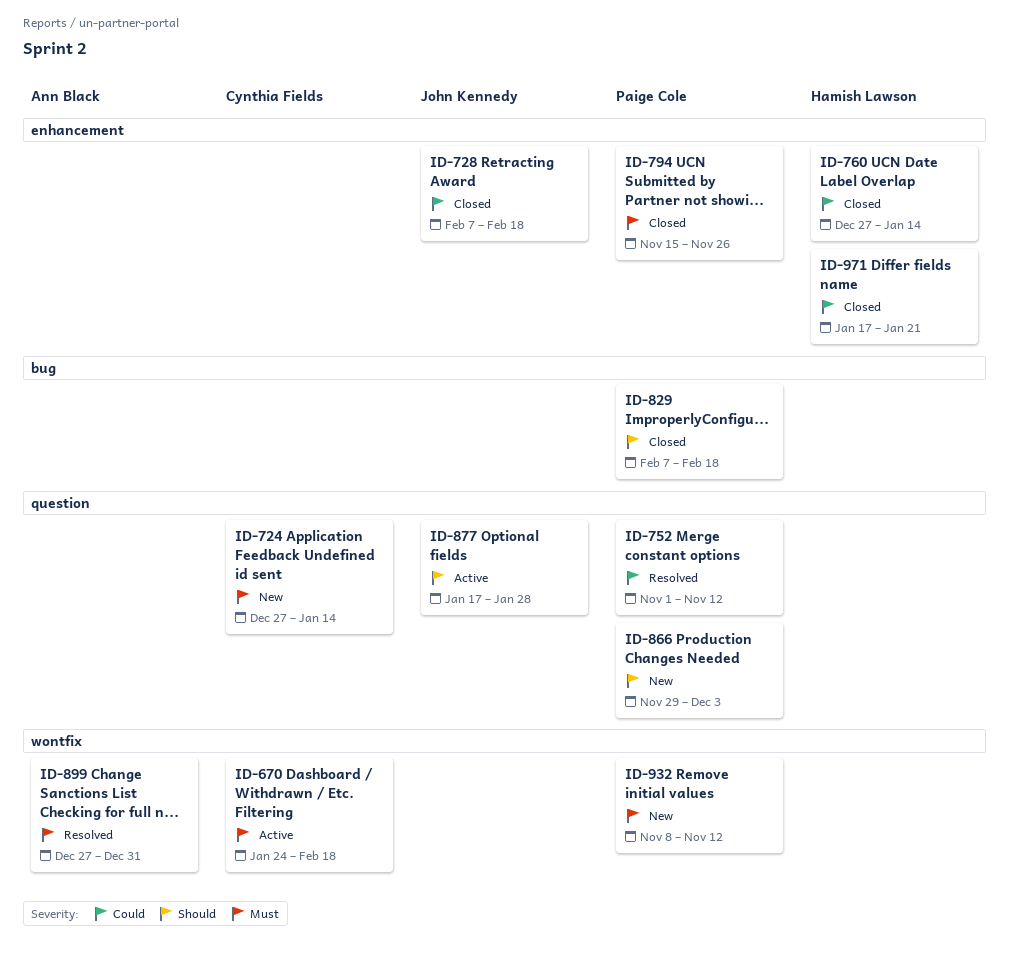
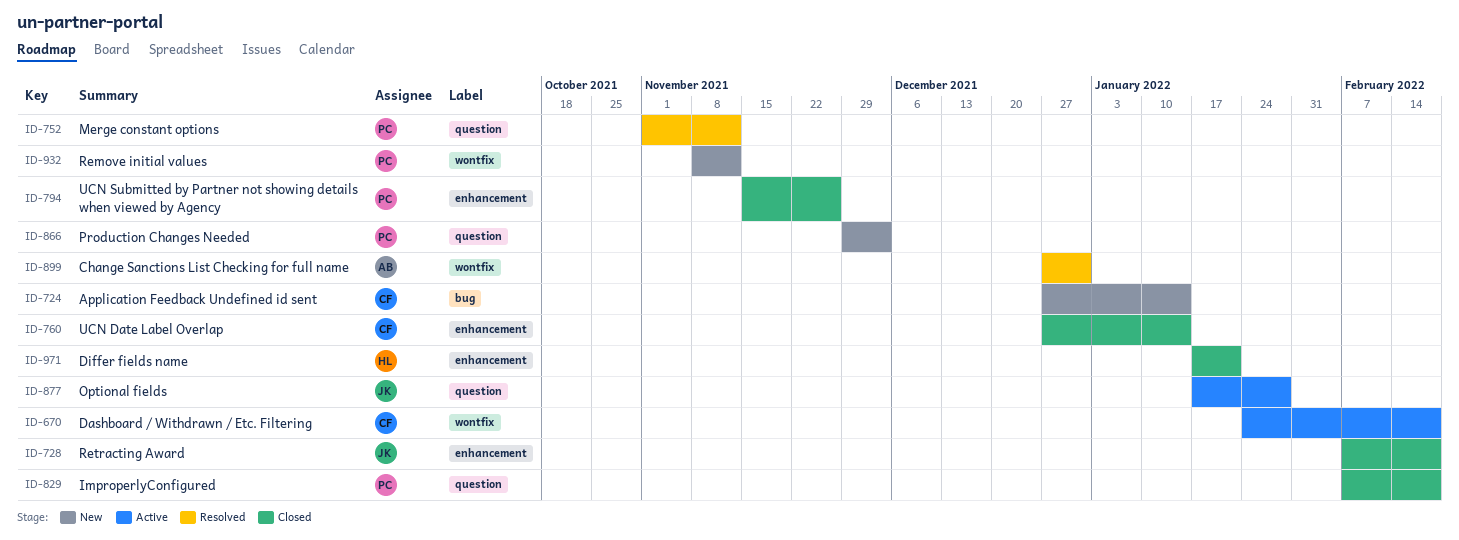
ID-724, label: question -> bug
ID-760, owner: Hamish Lawson -> Cynthia Fields
ID-829, label: bug -> question

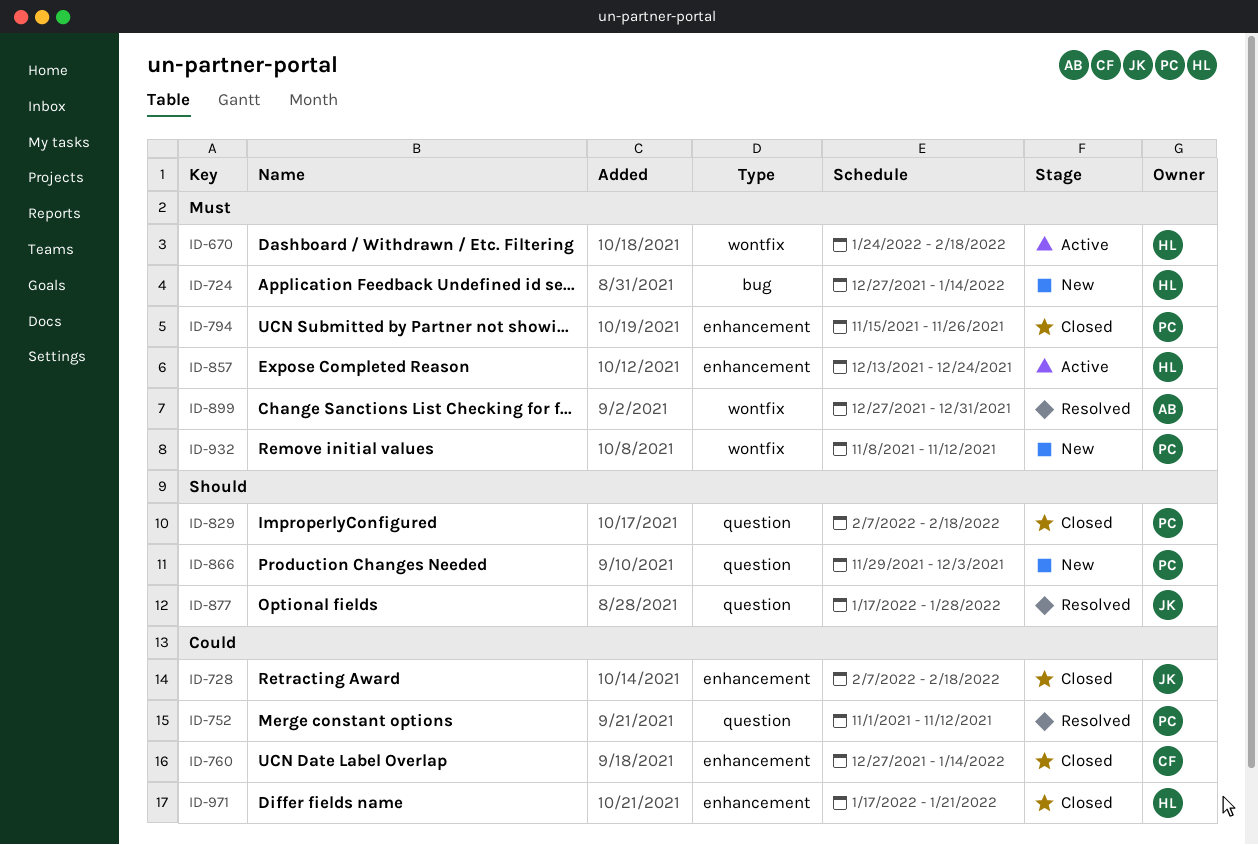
ID-670, owner: CF -> HL
ID-724, owner: CF -> HL
ID-857: none -> present
ID-877, status: Active -> Resolved

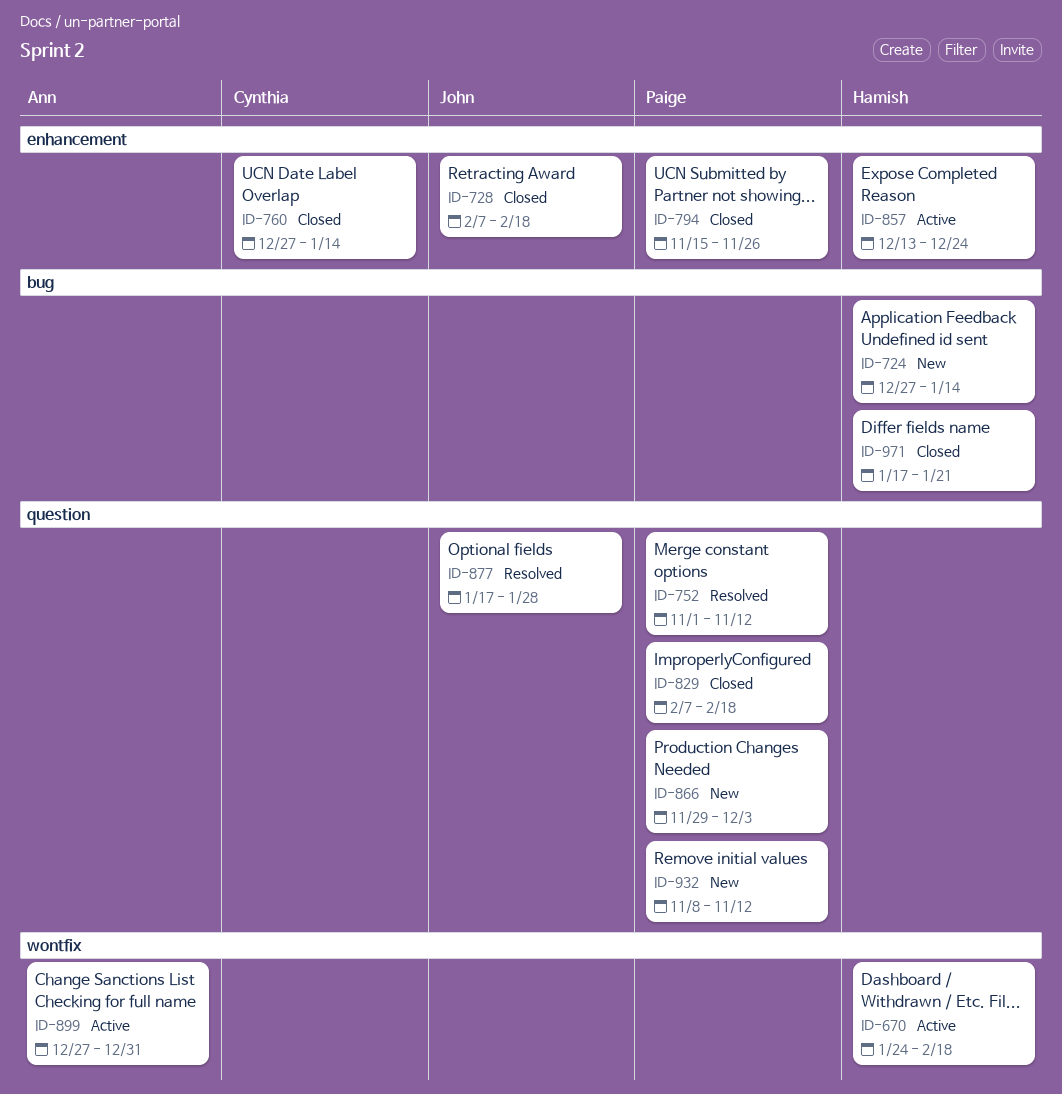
ID-899, status: Resolved -> Active
ID-932, label: wontfix -> question
ID-971, label: enhancement -> bug

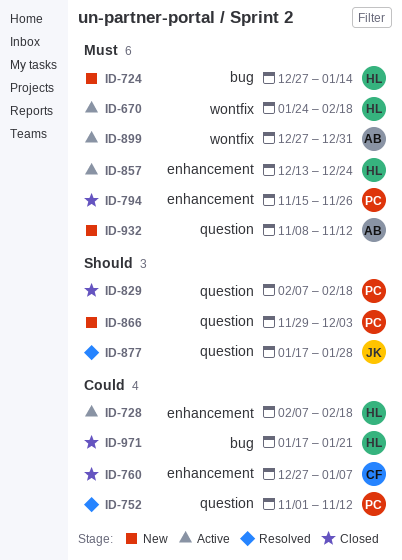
ID-728, status: Closed -> Active
ID-728, owner: John -> Hamish
ID-760, due: Jan 14 -> Jan 7
ID-932, owner: Paige -> Ann

